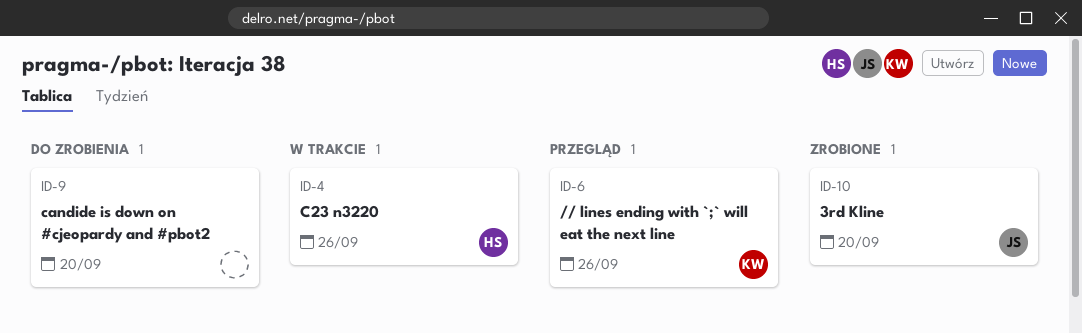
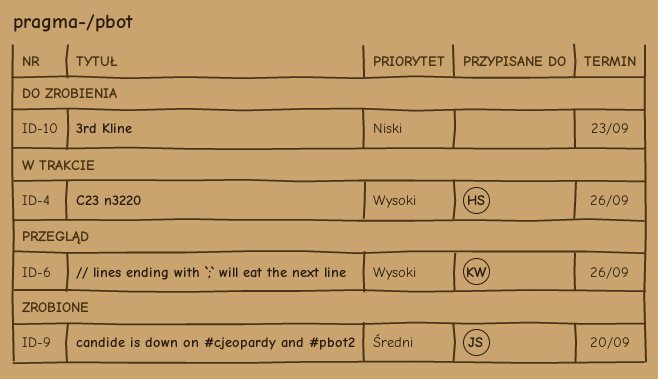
ID-9, status: Do zrobienia -> Zrobione
ID-9, owner: none -> JS
ID-10, status: Zrobione -> Do zrobienia
ID-10, owner: JS -> none
ID-10, due: Sep 20 -> Sep 23

